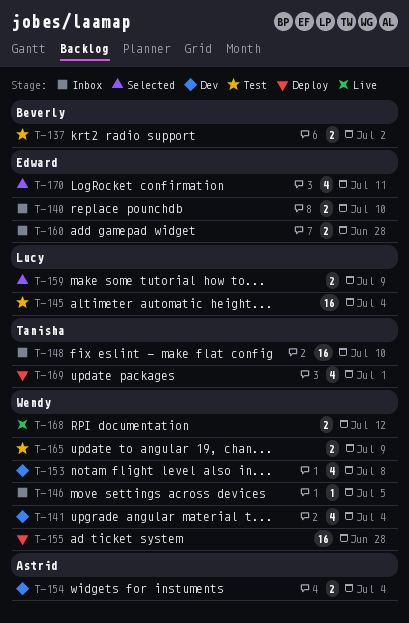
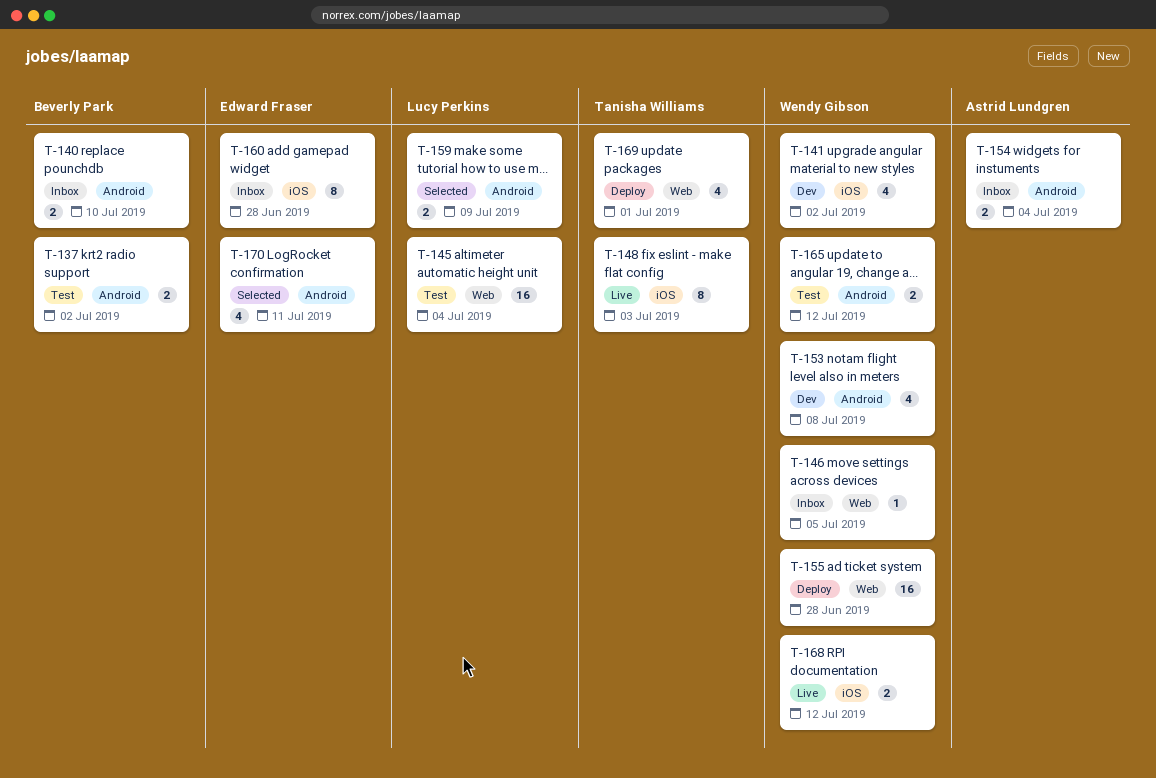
T-140, owner: Edward Fraser -> Beverly Park
T-141, due: Jul 4 -> Jul 2
T-148, status: Inbox -> Live
T-148, estimate: 16 -> 8
T-148, due: Jul 10 -> Jul 3
T-154, status: Dev -> Inbox
T-160, estimate: 2 -> 8
T-165, due: Jul 9 -> Jul 12

